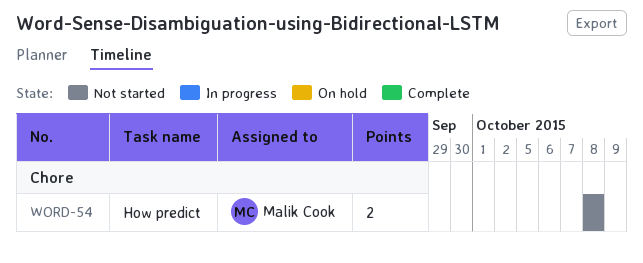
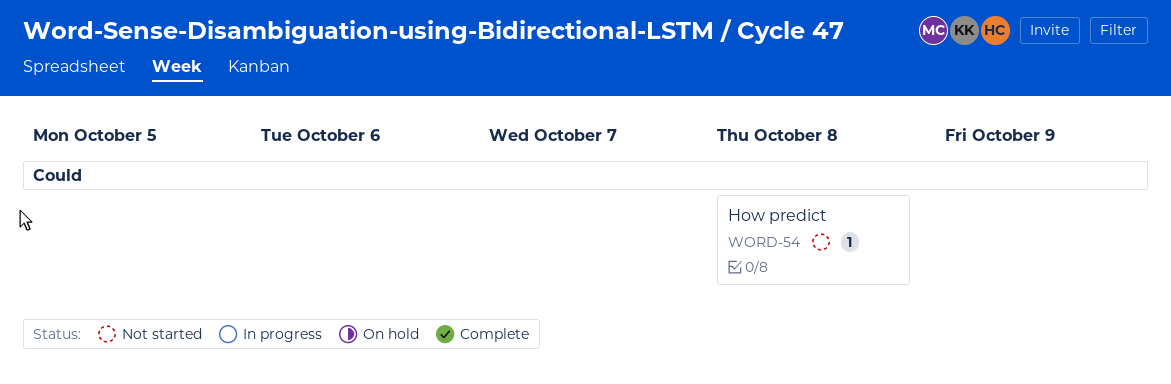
WORD-54, estimate: 2 -> 1

